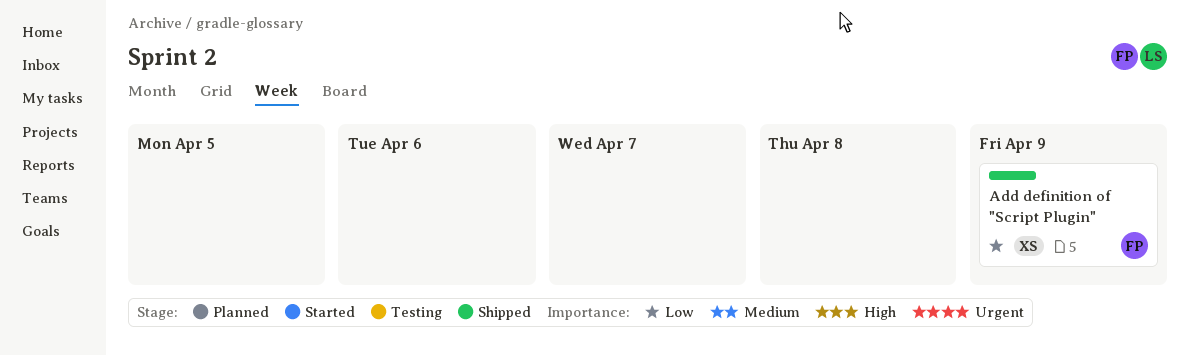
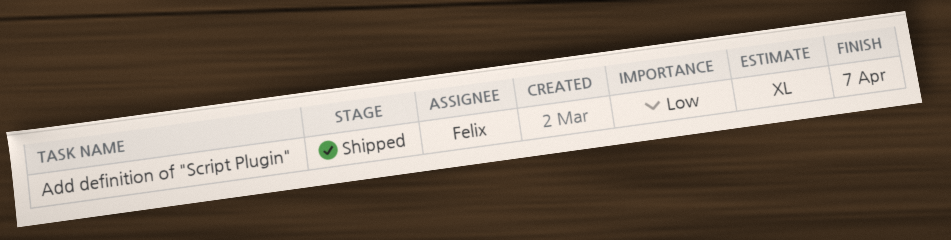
Add definition of "Script Plugin", estimate: XS -> XL
Add definition of "Script Plugin", due: Apr 9 -> Apr 7

